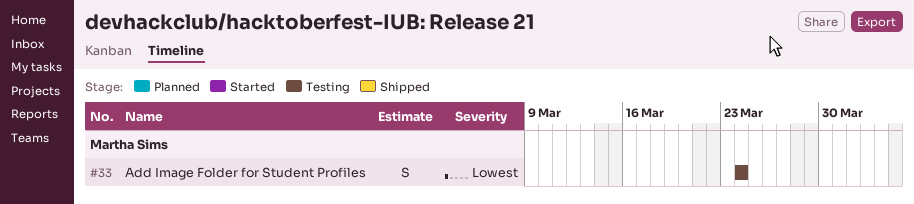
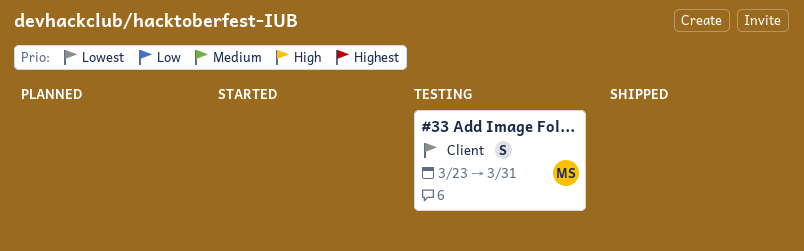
#33, start: Mar 24 -> Mar 23
#33, due: Mar 24 -> Mar 31

